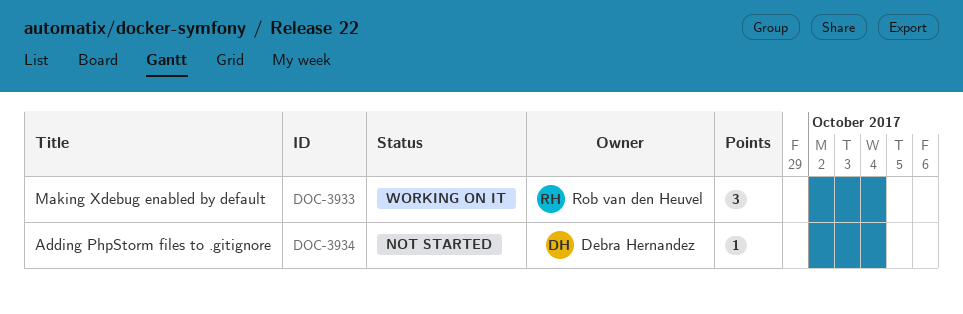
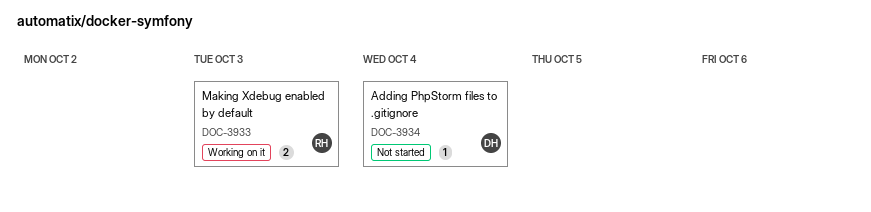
DOC-3933, estimate: 3 -> 2
DOC-3933, due: Oct 4 -> Oct 3

